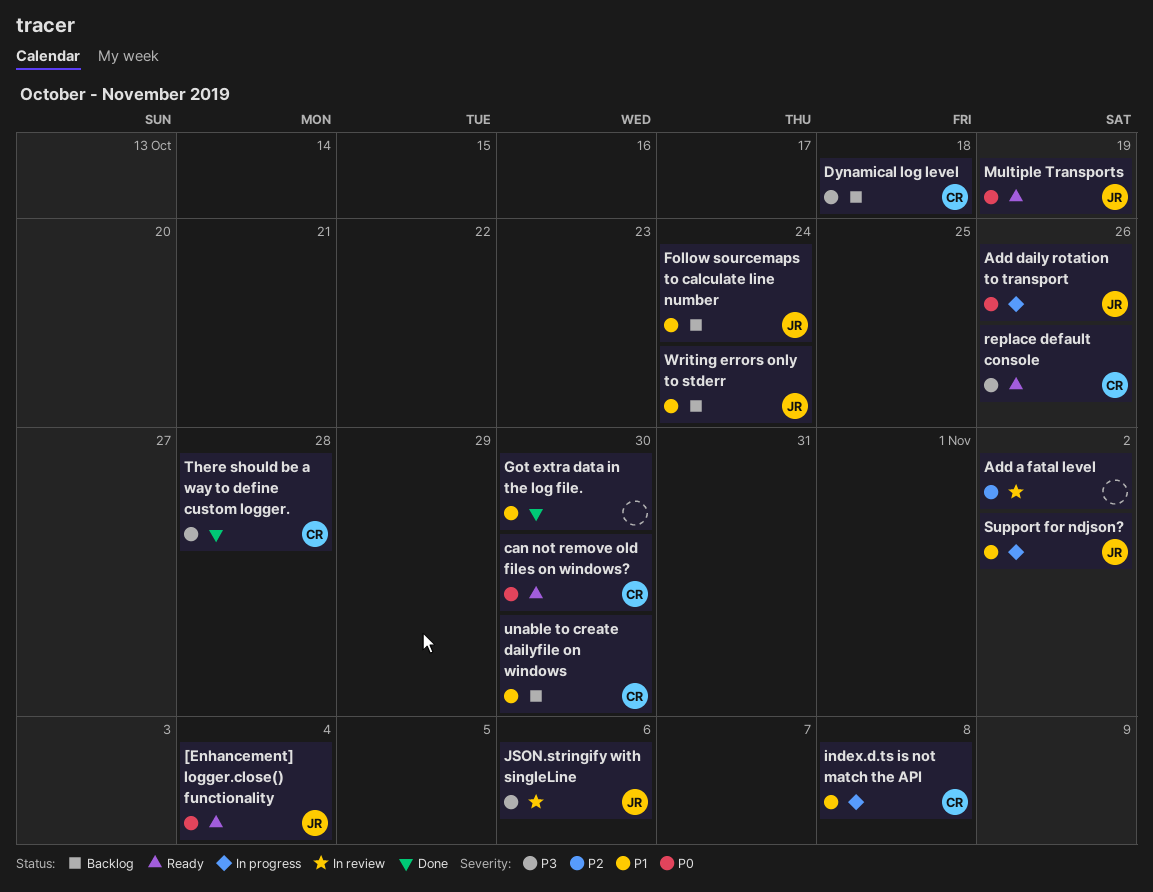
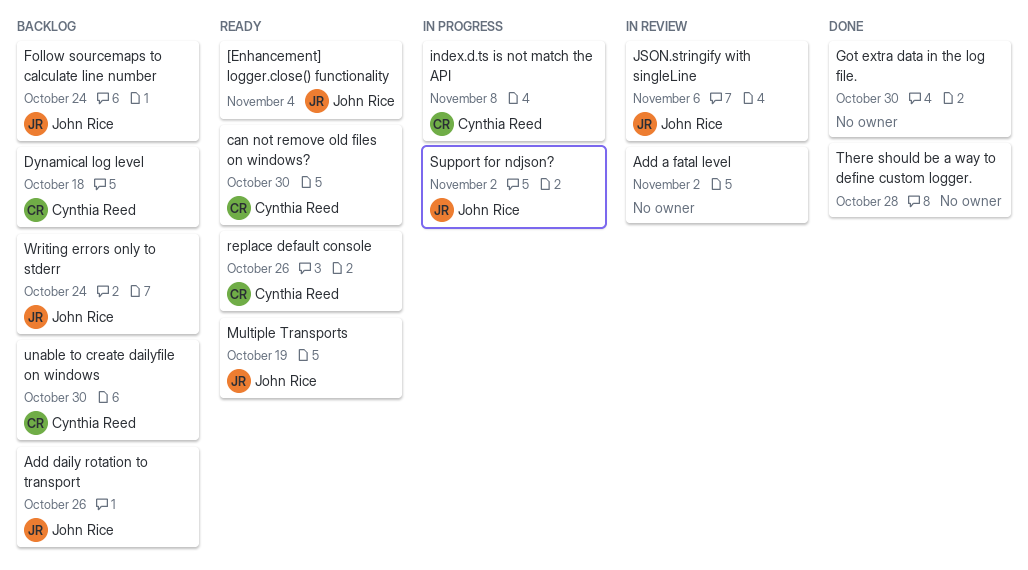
Add daily rotation to transport, status: In progress -> Backlog
There should be a way to define custom logger., owner: Cynthia Reed -> none

